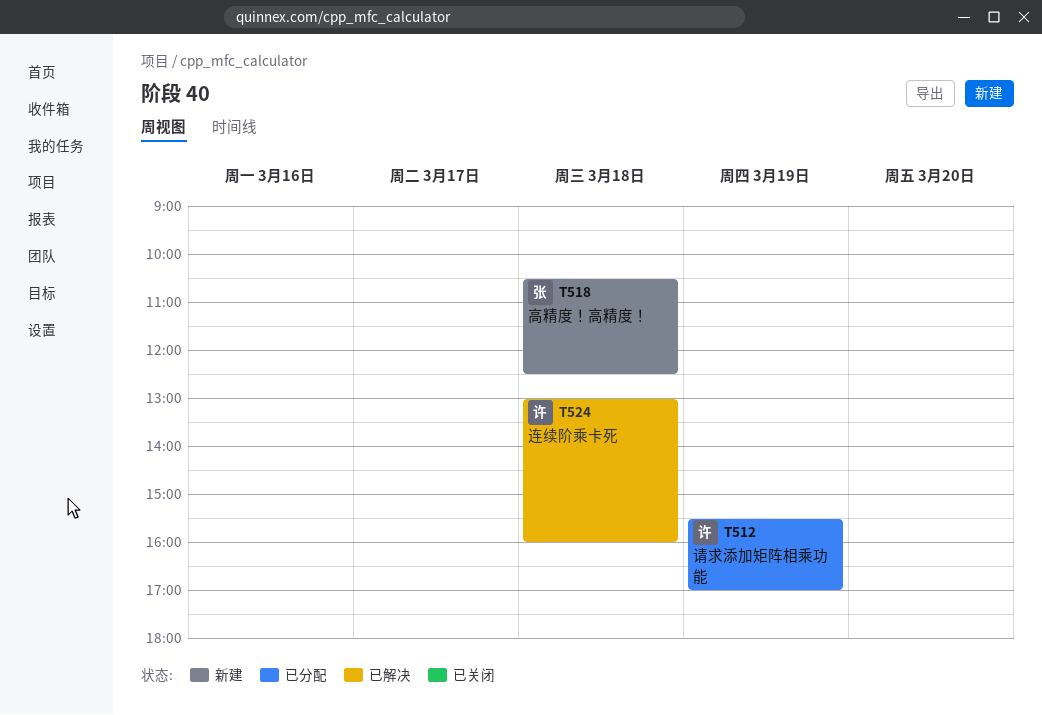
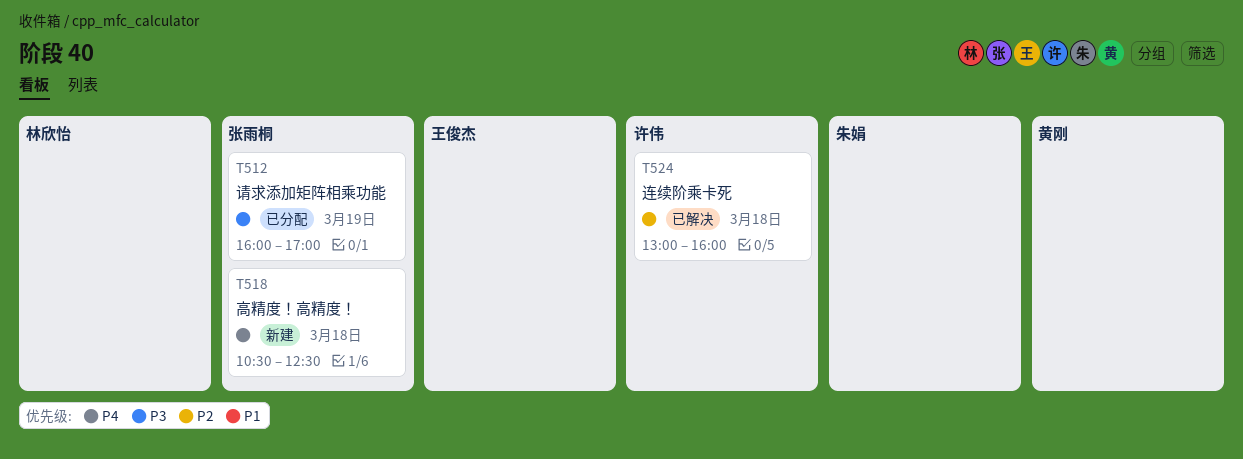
T512, owner: 许伟 -> 张雨桐
T512, begins: 15:30 -> 16:00

